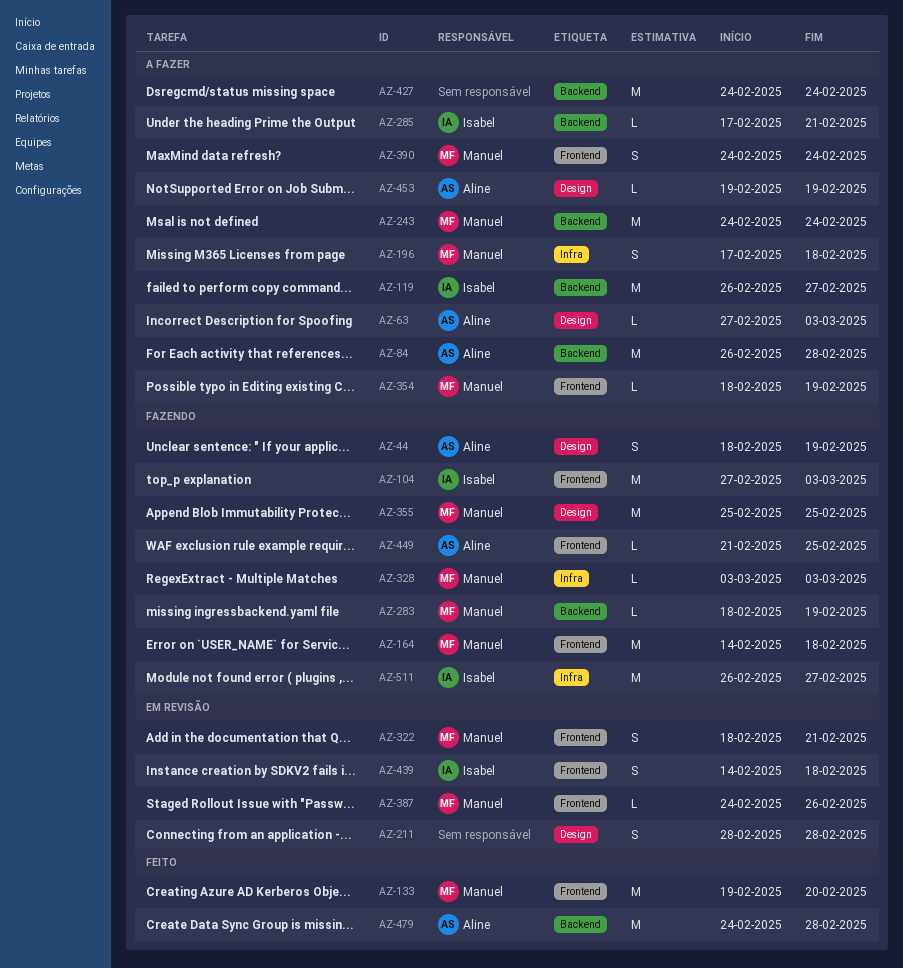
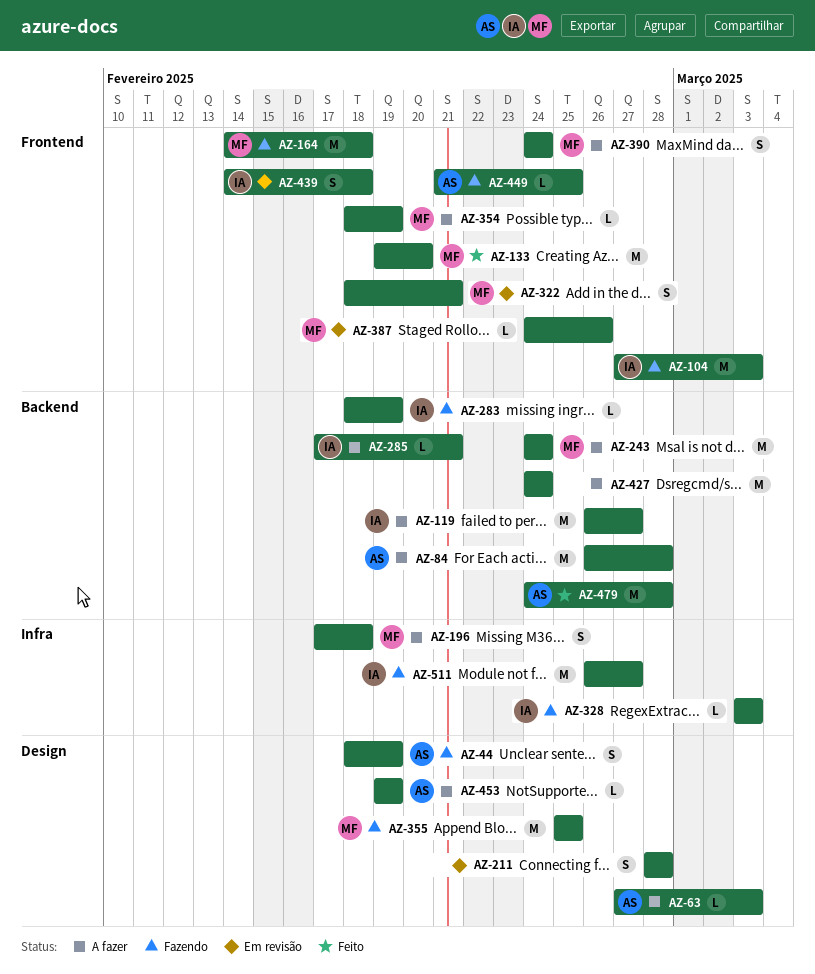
AZ-283, owner: Manuel -> Isabel
AZ-328, owner: Manuel -> Isabel

